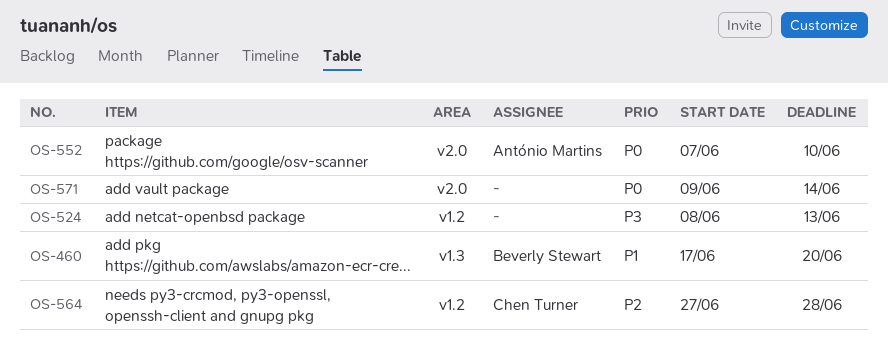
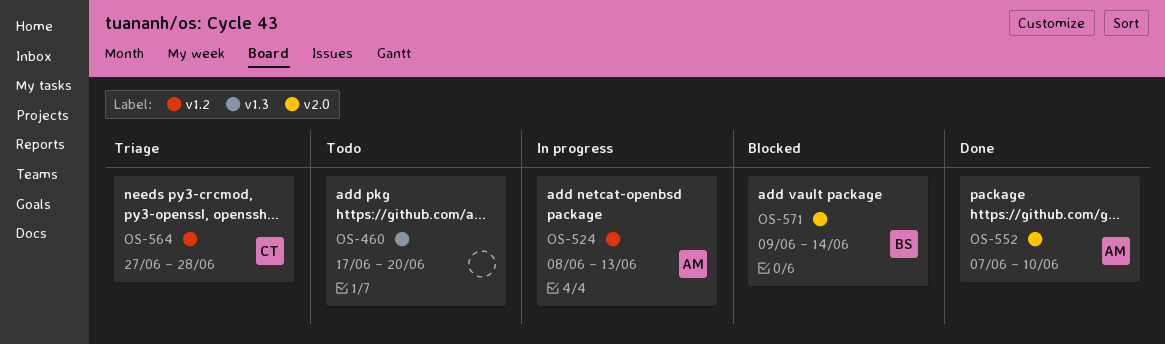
OS-460, owner: Beverly Stewart -> none
OS-524, owner: none -> António Martins
OS-571, owner: none -> Beverly Stewart

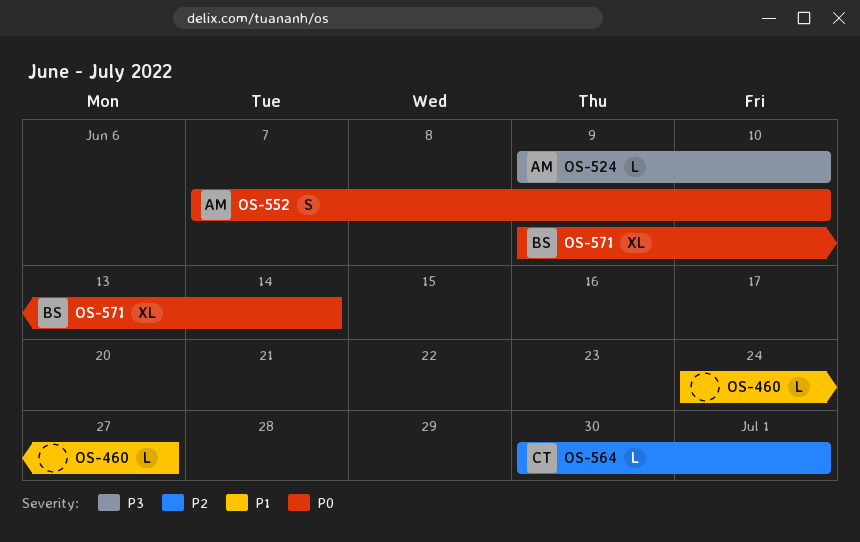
OS-460, start: Jun 17 -> Jun 24
OS-460, due: Jun 20 -> Jun 27
OS-524, start: Jun 8 -> Jun 9
OS-524, due: Jun 13 -> Jun 10
OS-564, start: Jun 27 -> Jun 30
OS-564, due: Jun 28 -> Jul 1

